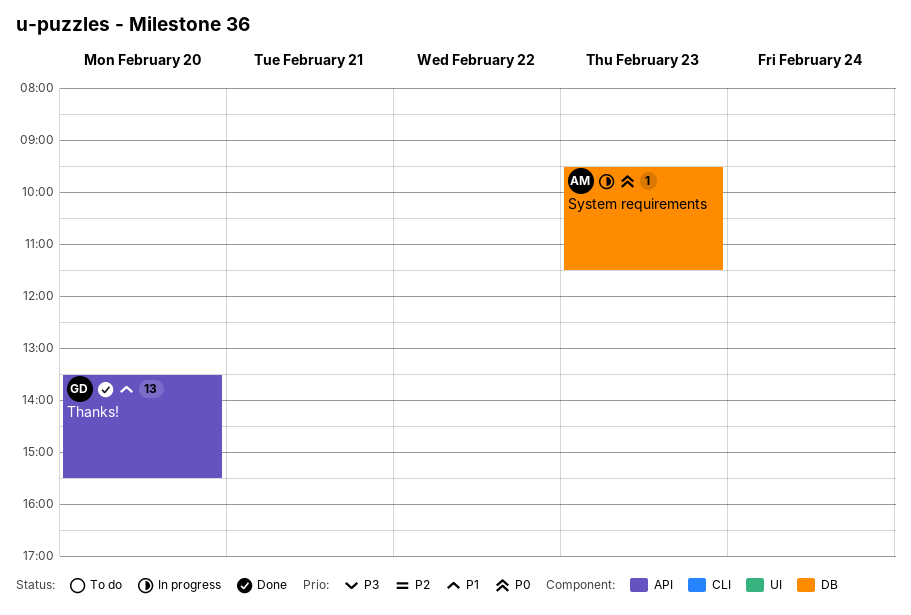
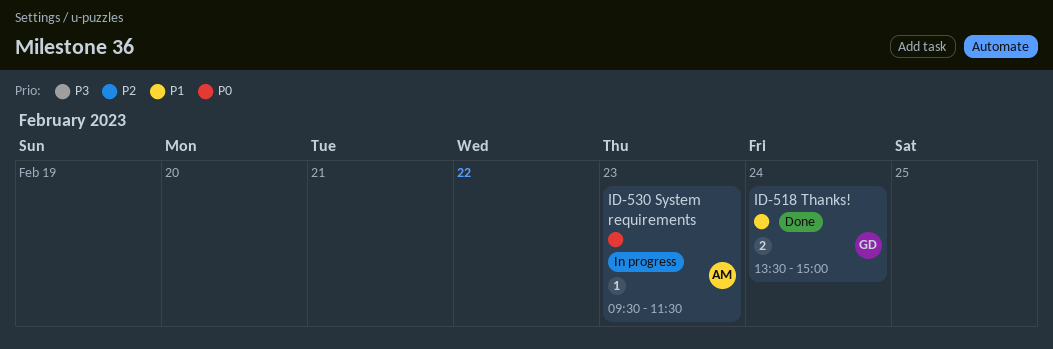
Thanks!, estimate: 13 -> 2
Thanks!, day: Feb 20 -> Feb 24
Thanks!, ends: 15:30 -> 15:00

